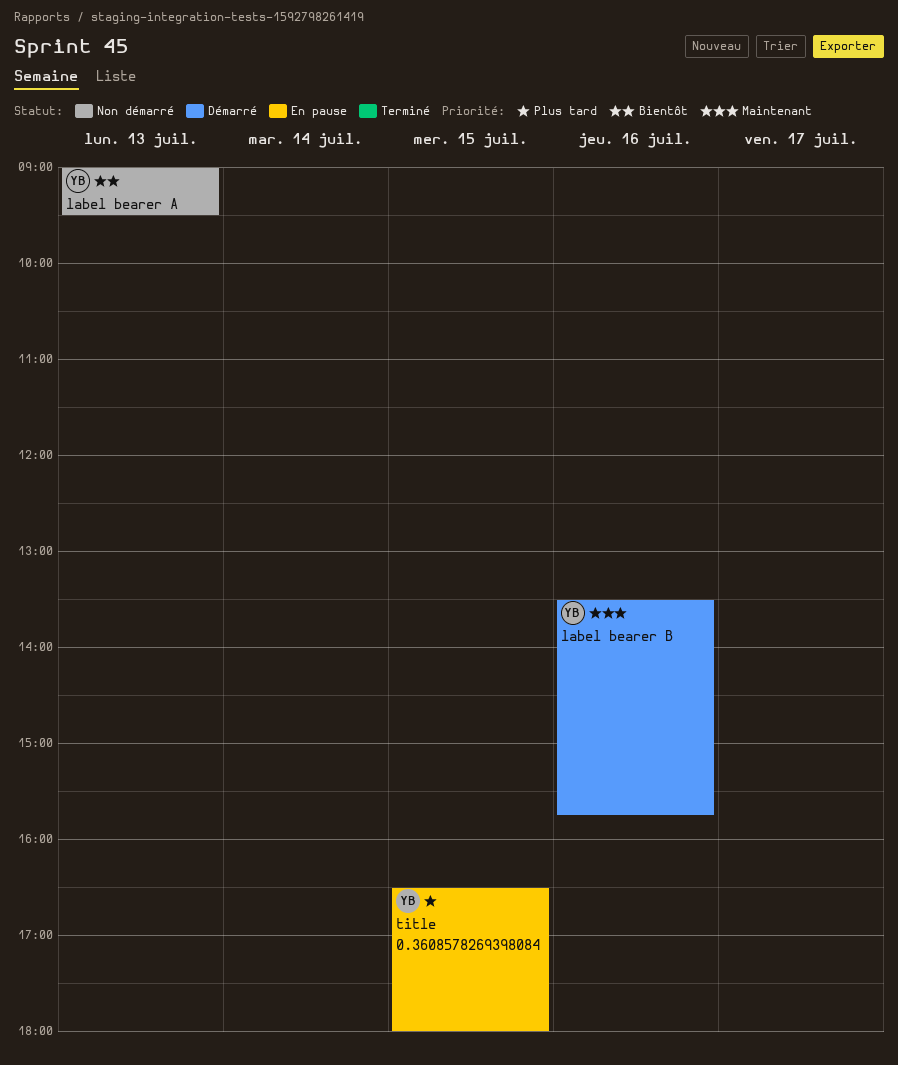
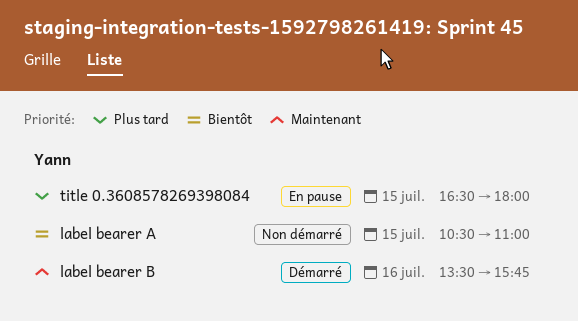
label bearer A, day: Jul 13 -> Jul 15
label bearer A, begins: 09:00 -> 10:30
label bearer A, ends: 09:30 -> 11:00

